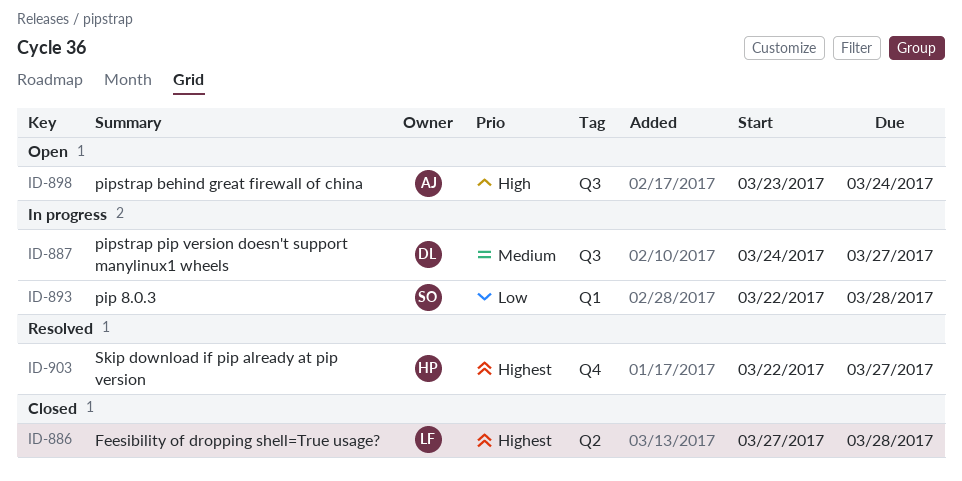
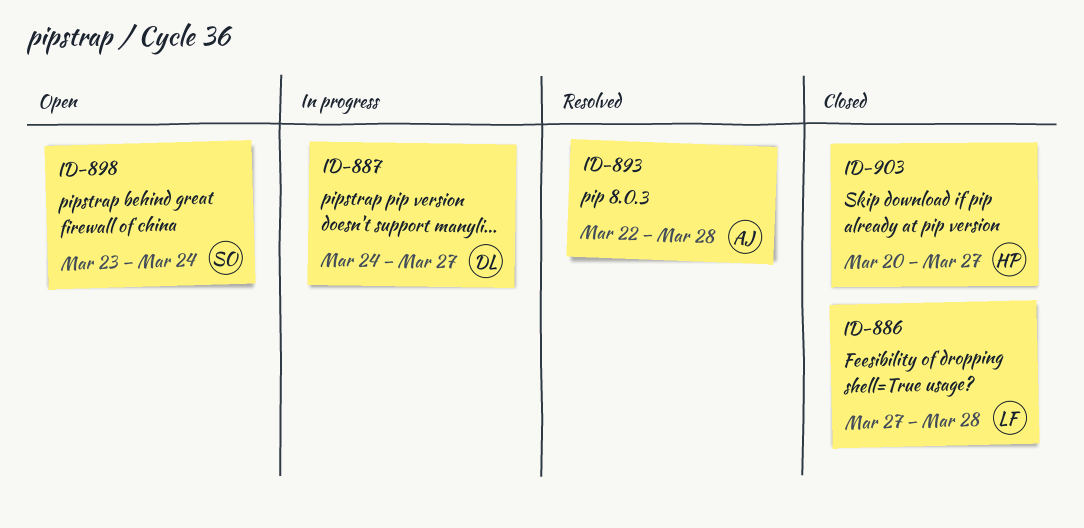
ID-893, status: In progress -> Resolved
ID-893, owner: SO -> AJ
ID-898, owner: AJ -> SO
ID-903, status: Resolved -> Closed
ID-903, start: Mar 22 -> Mar 20

